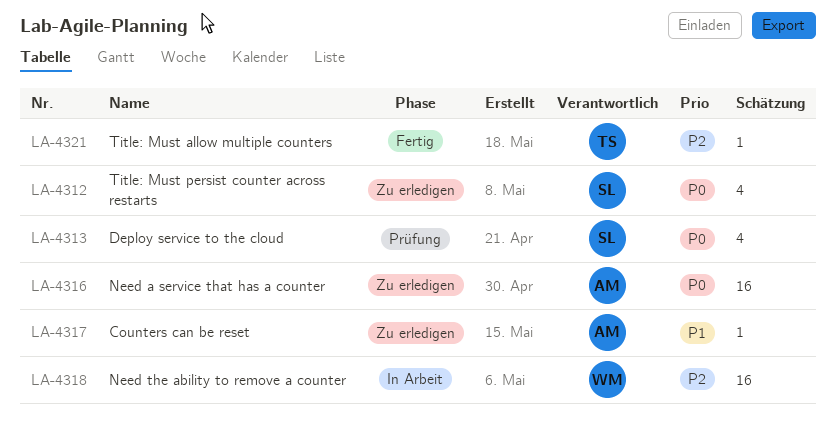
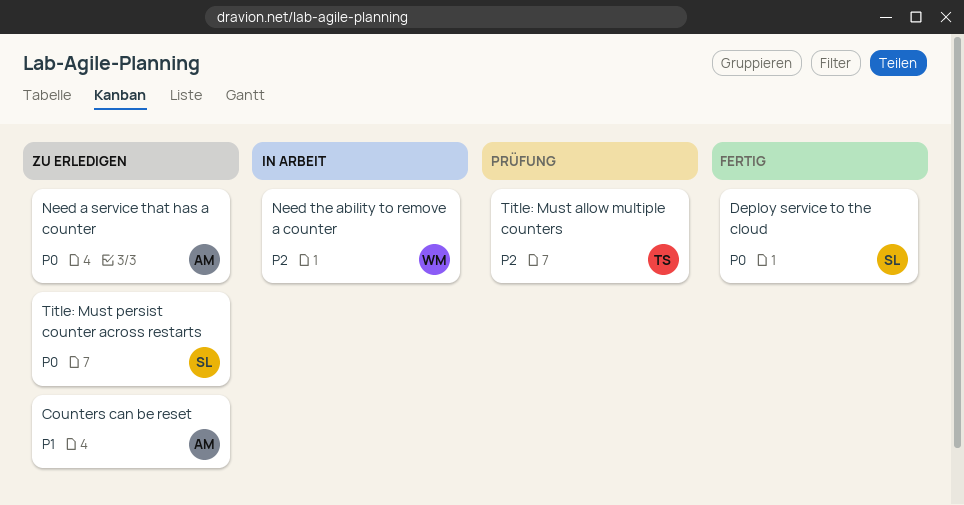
Deploy service to the cloud, status: Prüfung -> Fertig
Title: Must allow multiple counters, status: Fertig -> Prüfung

